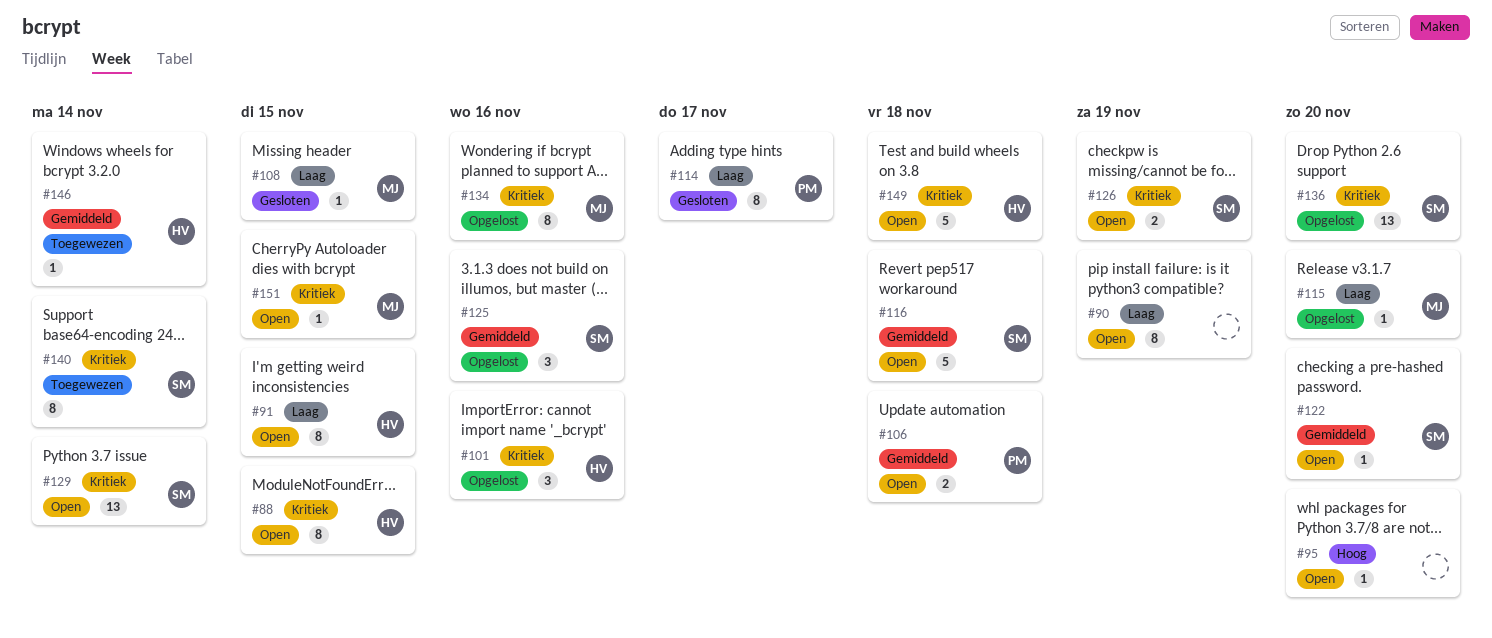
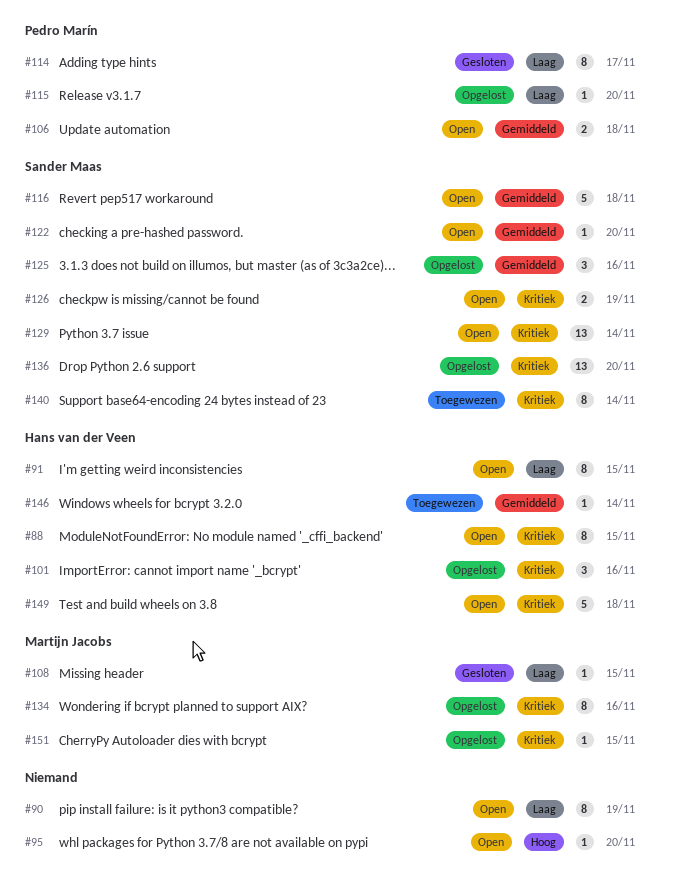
#115, owner: Martijn Jacobs -> Pedro Marín
#151, status: Open -> Opgelost

